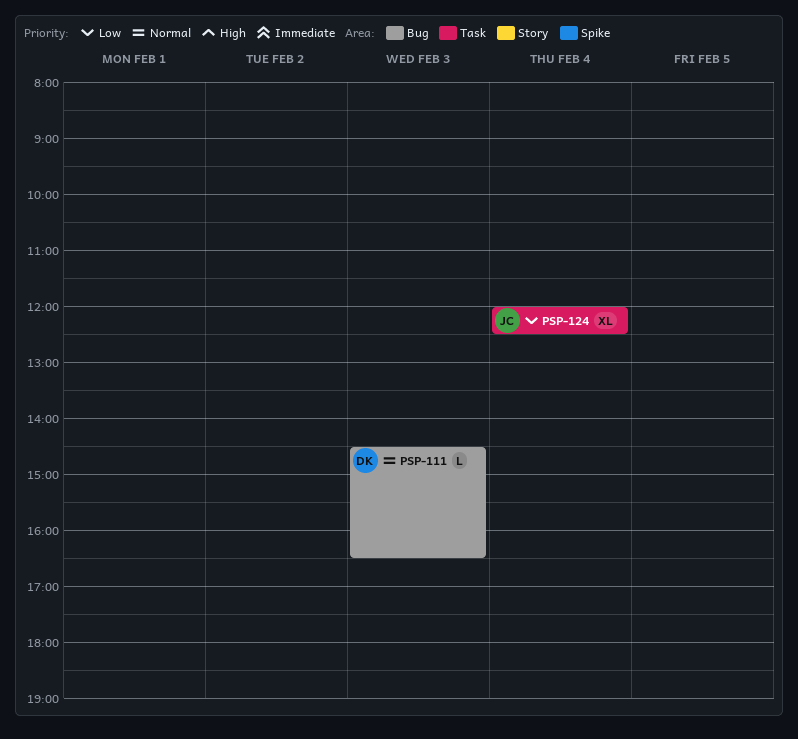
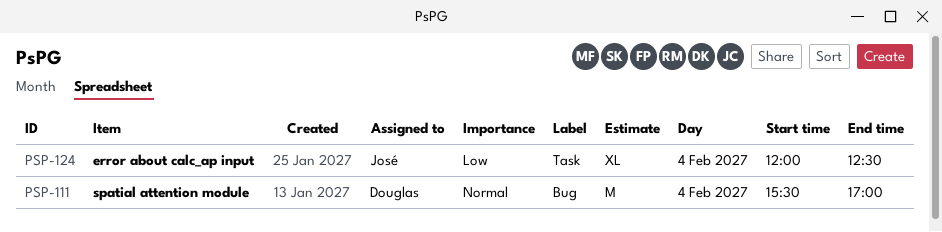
PSP-111, estimate: L -> M
PSP-111, day: Feb 3 -> Feb 4
PSP-111, begins: 14:30 -> 15:30
PSP-111, ends: 16:30 -> 17:00

